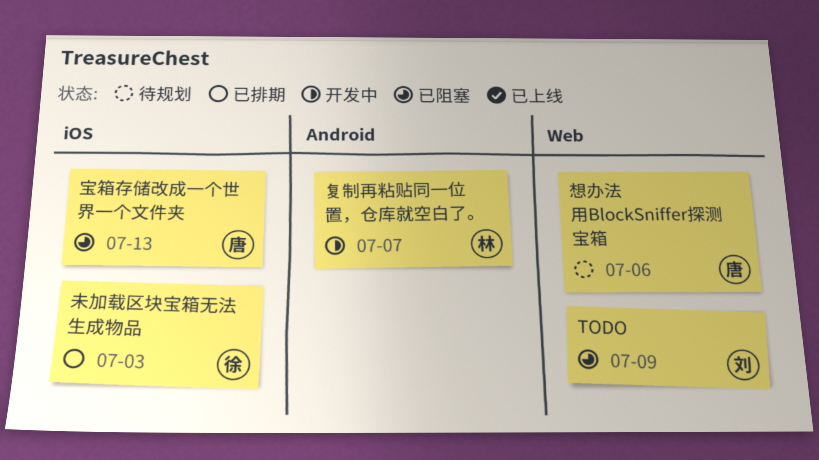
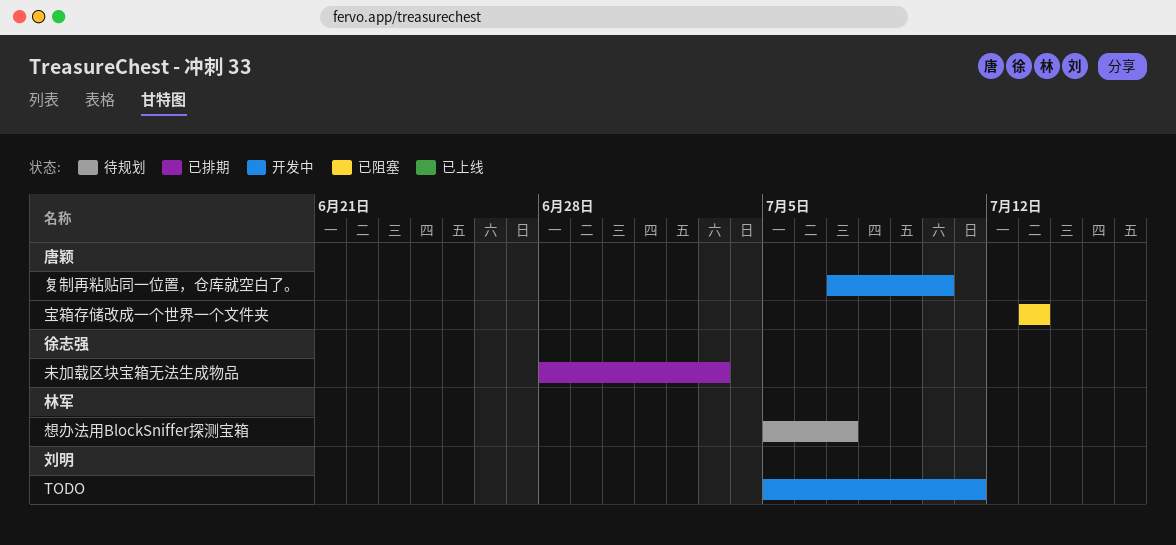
TODO, status: 已阻塞 -> 开发中
TODO, due: Jul 9 -> Jul 11
复制再粘贴同一位置，仓库就空白了。, owner: 林军 -> 唐颖
复制再粘贴同一位置，仓库就空白了。, due: Jul 7 -> Jul 10
想办法用BlockSniffer探测宝箱, owner: 唐颖 -> 林军
想办法用BlockSniffer探测宝箱, due: Jul 6 -> Jul 7

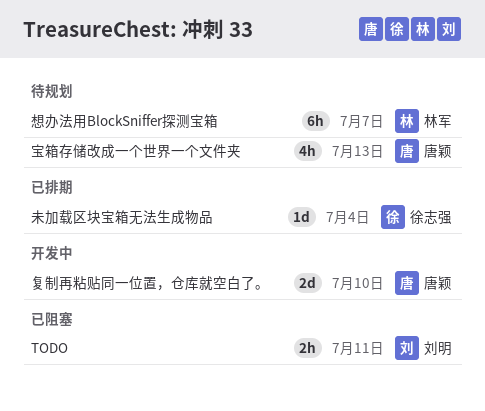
TODO, status: 开发中 -> 已阻塞
宝箱存储改成一个世界一个文件夹, status: 已阻塞 -> 待规划
未加载区块宝箱无法生成物品, due: Jul 3 -> Jul 4

